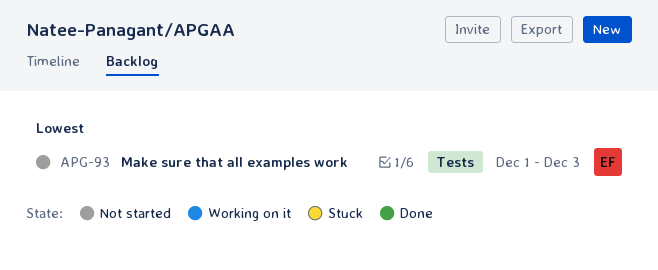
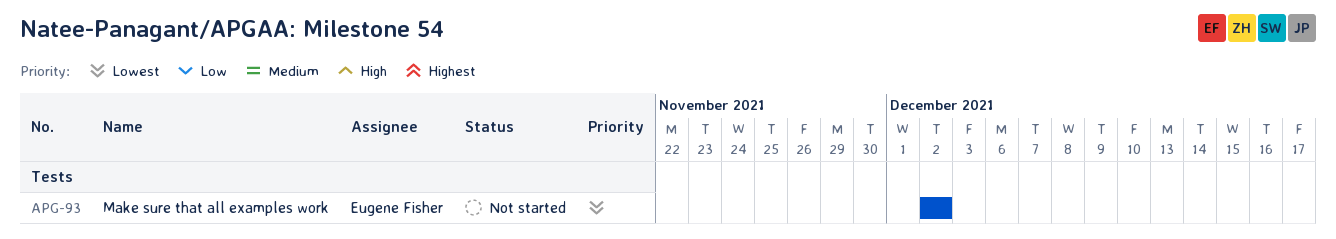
APG-93, start: Dec 1 -> Dec 2
APG-93, due: Dec 3 -> Dec 2

